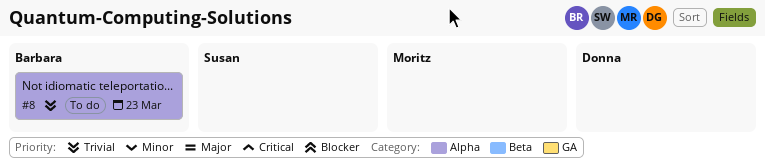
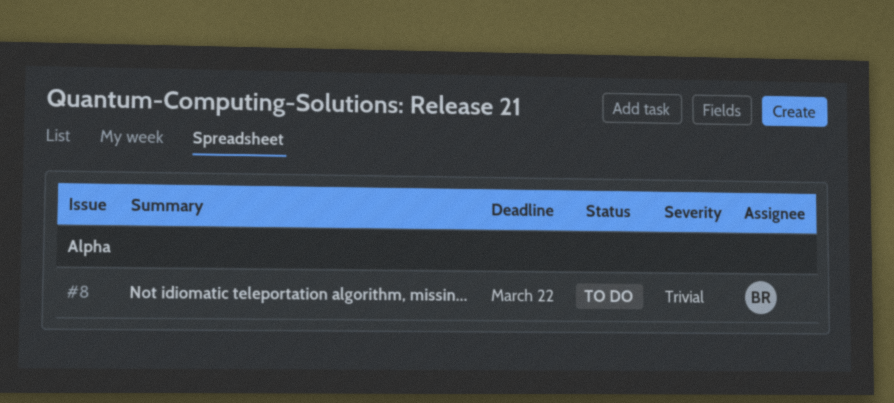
#8, due: Mar 23 -> Mar 22

